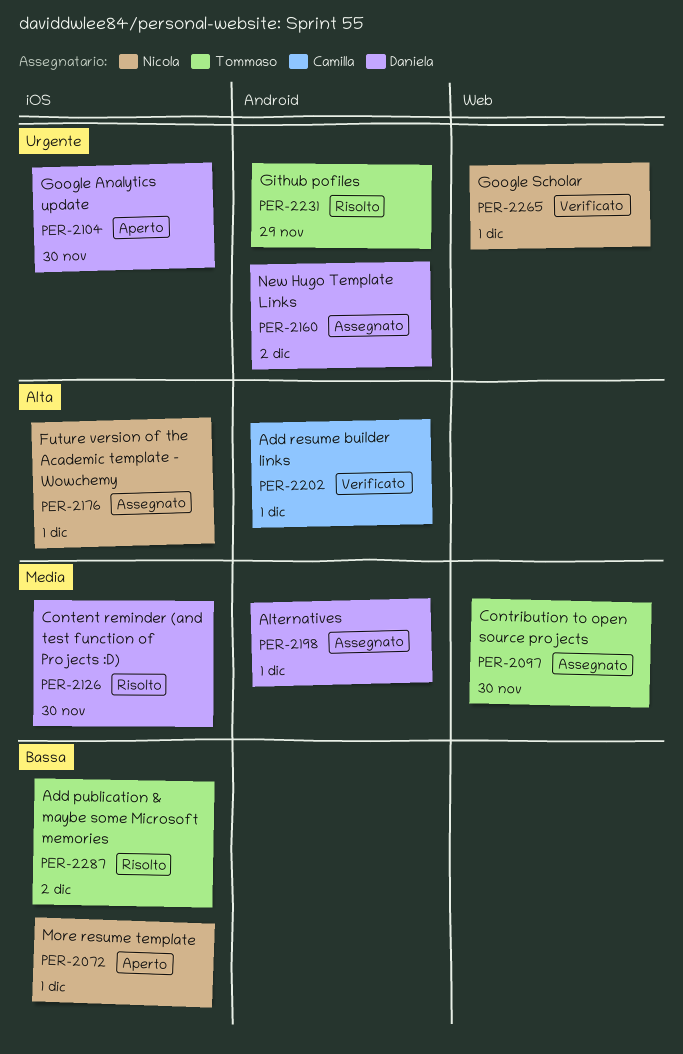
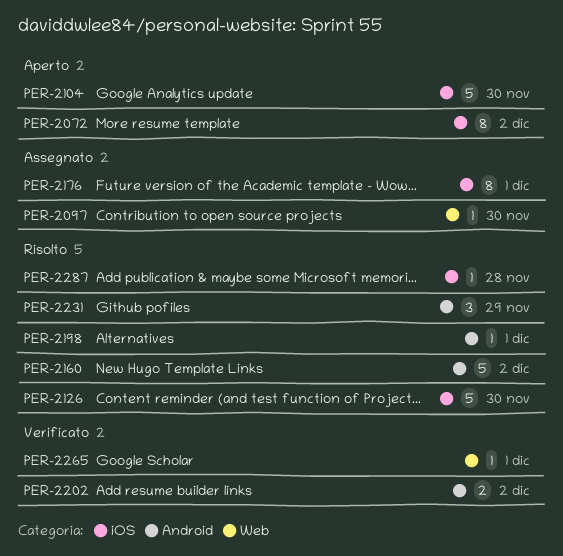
PER-2072, due: Dec 1 -> Dec 2
PER-2160, status: Assegnato -> Risolto
PER-2198, status: Assegnato -> Risolto
PER-2202, due: Dec 1 -> Dec 2
PER-2287, due: Dec 2 -> Nov 28

